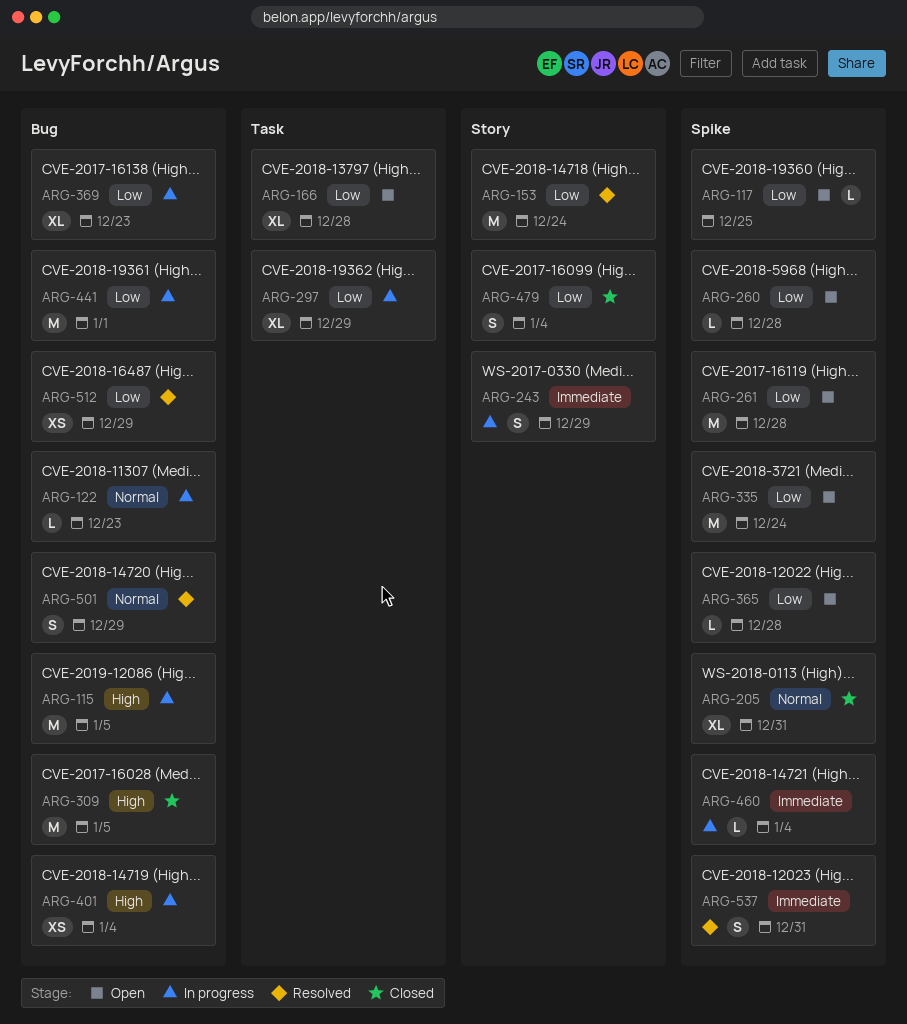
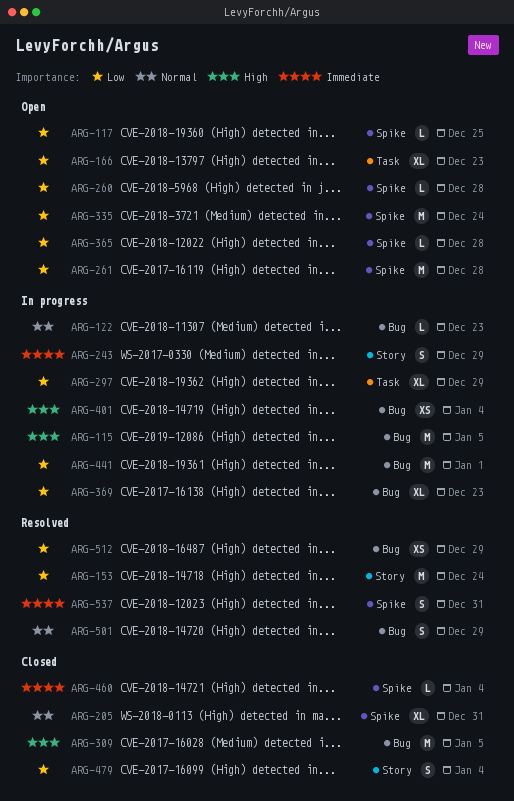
ARG-166, due: Dec 28 -> Dec 23
ARG-460, status: In progress -> Closed

